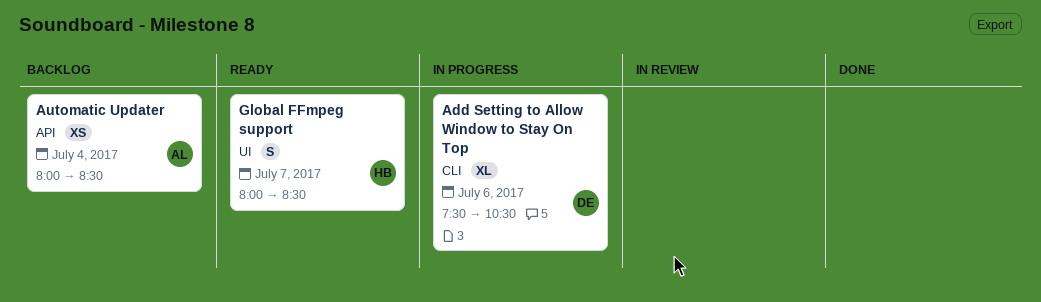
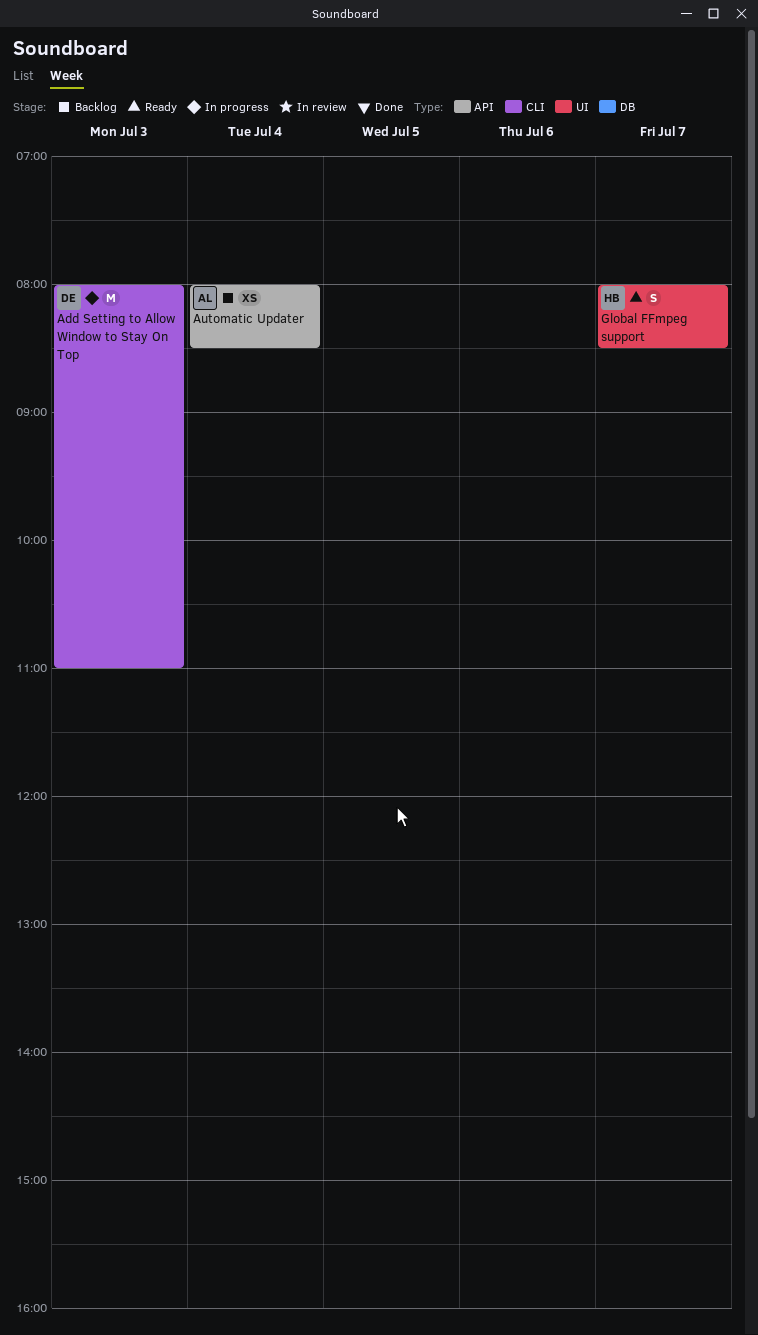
Add Setting to Allow Window to Stay On Top, estimate: XL -> M
Add Setting to Allow Window to Stay On Top, day: Jul 6 -> Jul 3
Add Setting to Allow Window to Stay On Top, begins: 07:30 -> 08:00
Add Setting to Allow Window to Stay On Top, ends: 10:30 -> 11:00

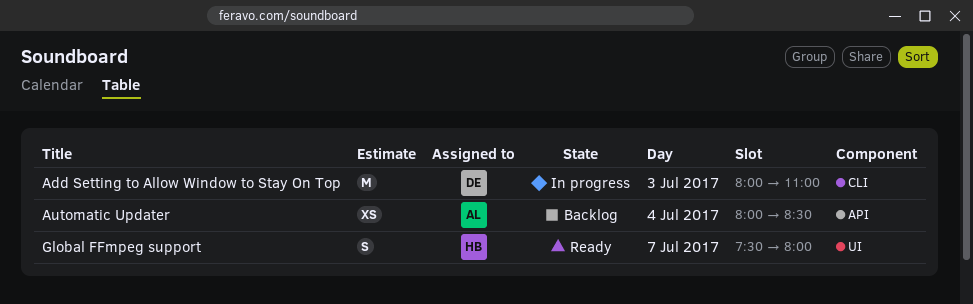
Global FFmpeg support, begins: 08:00 -> 07:30
Global FFmpeg support, ends: 08:30 -> 08:00

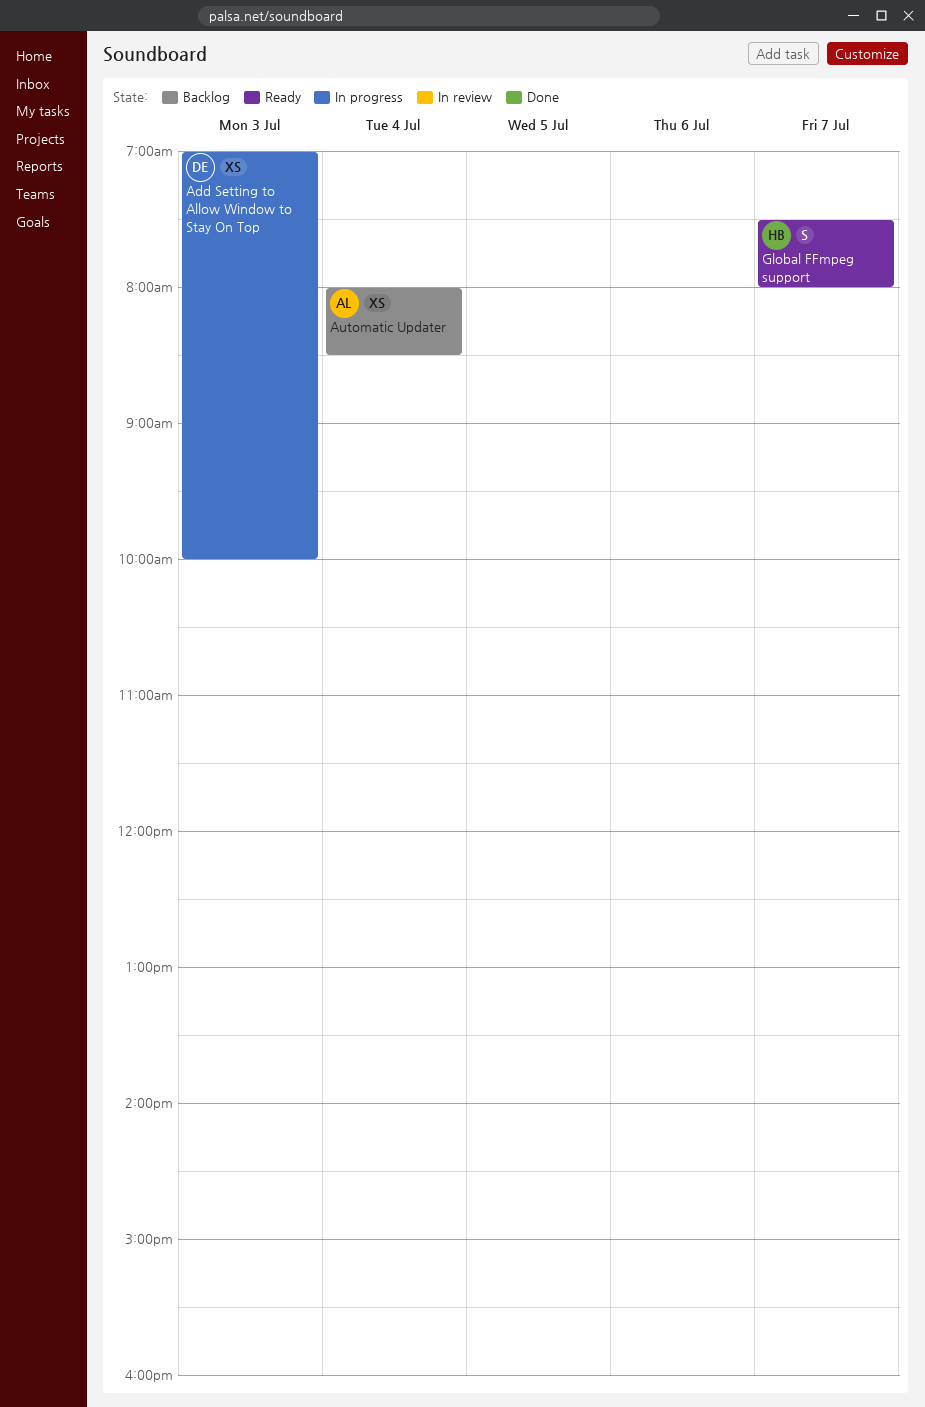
Add Setting to Allow Window to Stay On Top, estimate: M -> XS
Add Setting to Allow Window to Stay On Top, begins: 08:00 -> 07:00
Add Setting to Allow Window to Stay On Top, ends: 11:00 -> 10:00

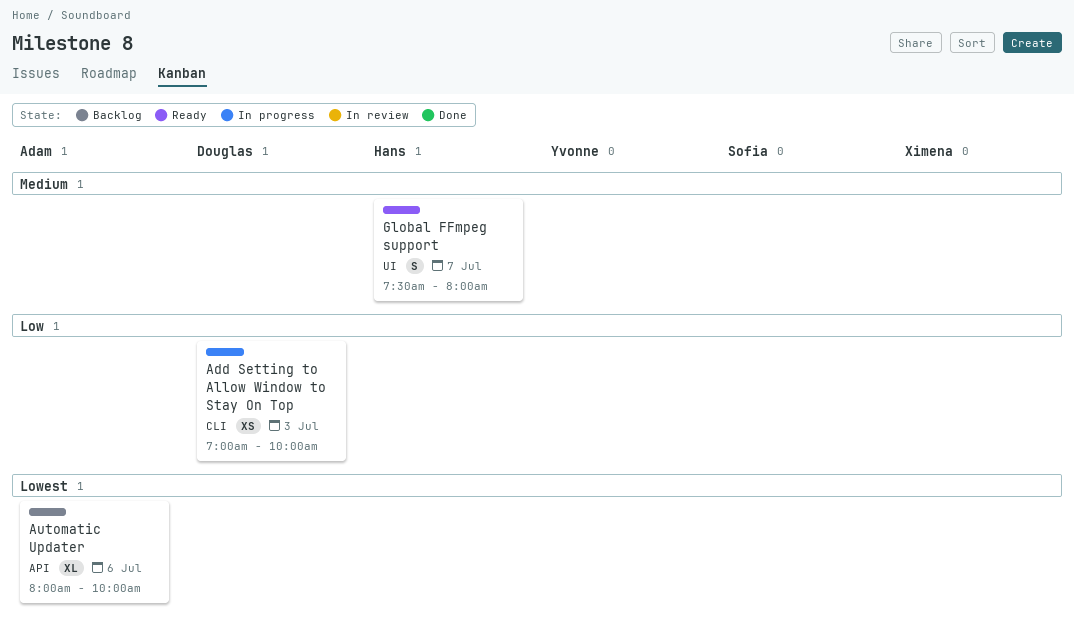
Automatic Updater, estimate: XS -> XL
Automatic Updater, day: Jul 4 -> Jul 6
Automatic Updater, ends: 08:30 -> 10:00

